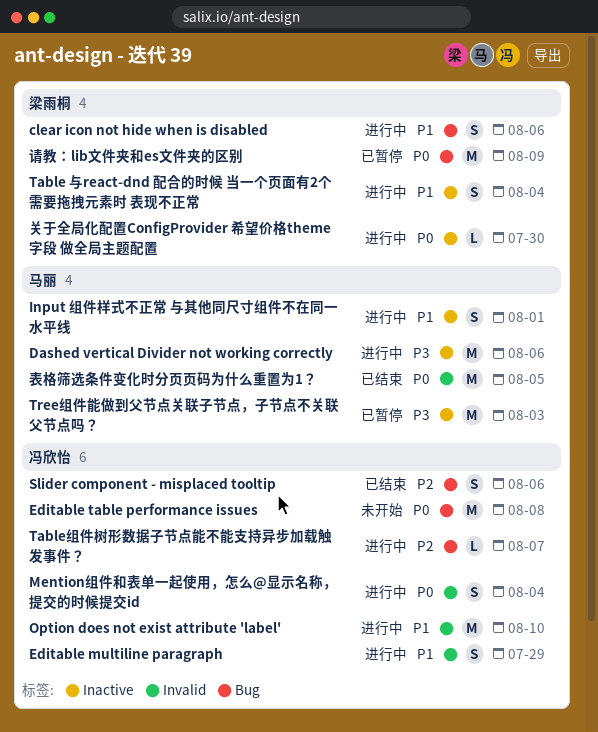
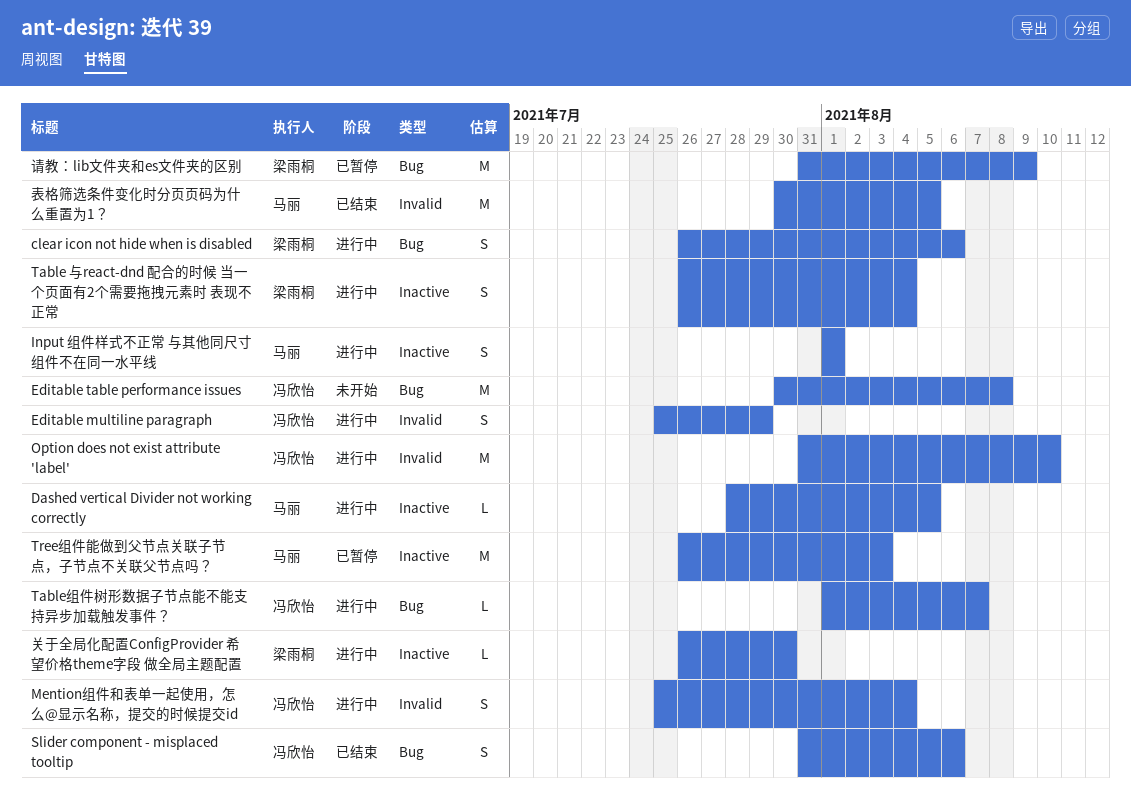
Dashed vertical Divider not working correctly, estimate: M -> L
Dashed vertical Divider not working correctly, due: Aug 6 -> Aug 5

